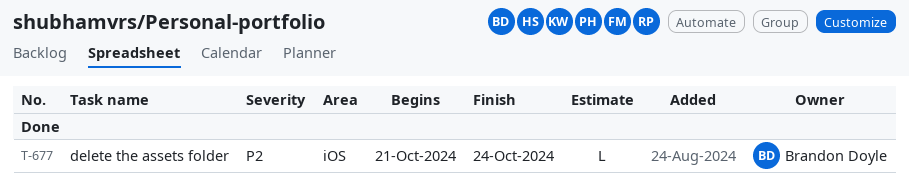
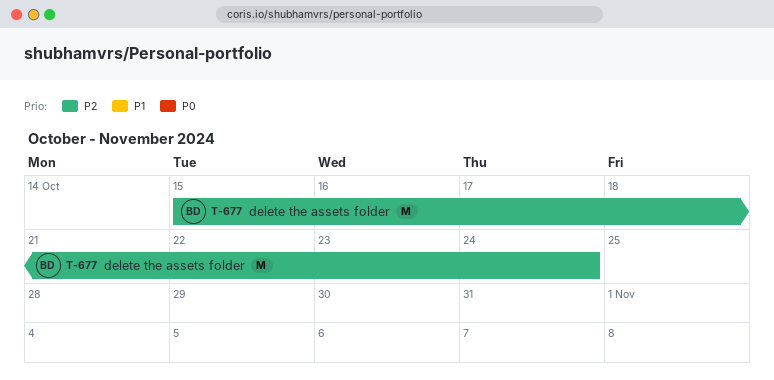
T-677, estimate: L -> M
T-677, start: Oct 21 -> Oct 15

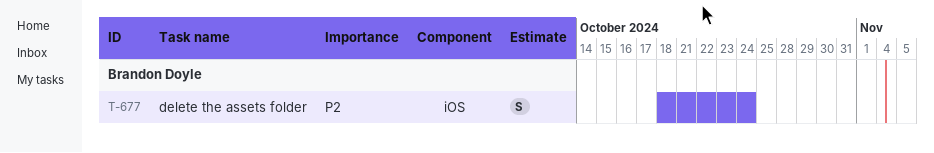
T-677, estimate: M -> S
T-677, start: Oct 15 -> Oct 18

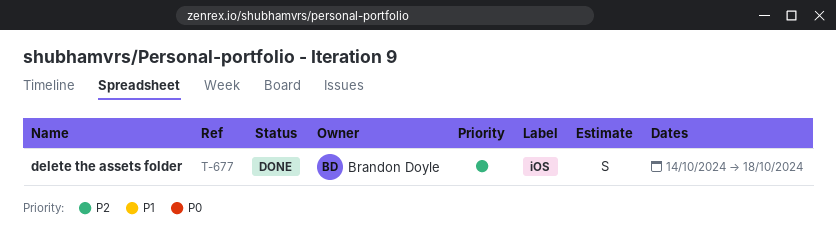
T-677, start: Oct 18 -> Oct 14
T-677, due: Oct 24 -> Oct 18

